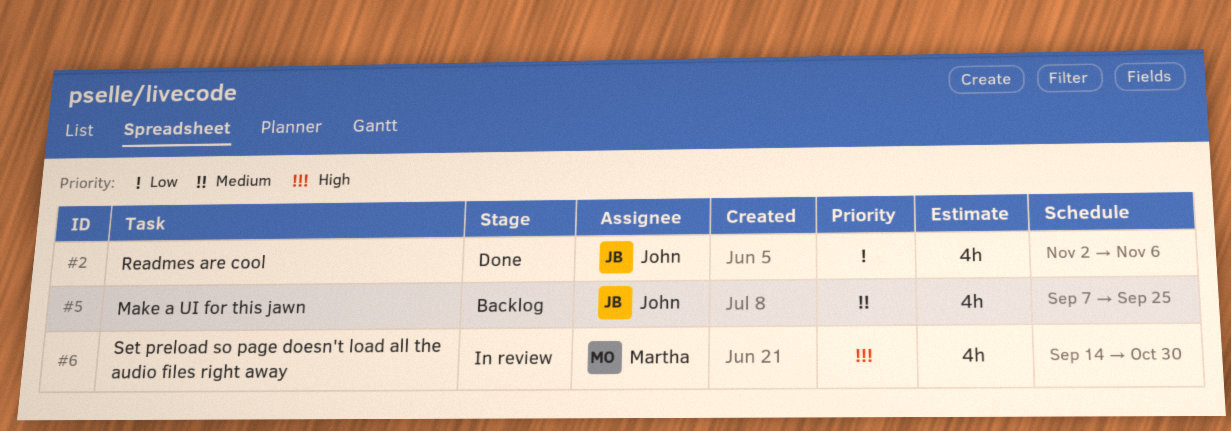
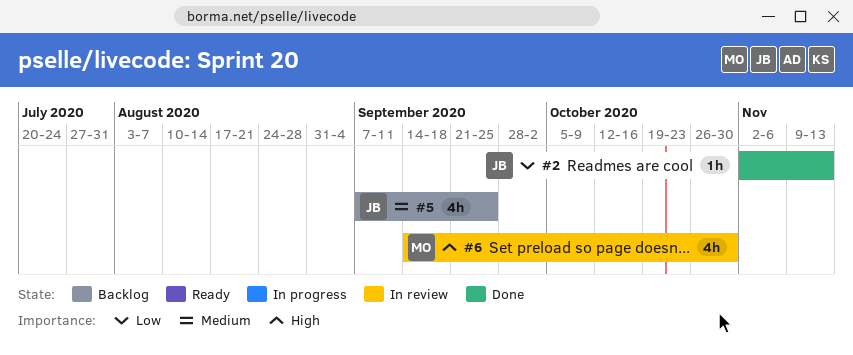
#2, estimate: 4h -> 1h
#2, due: Nov 6 -> Nov 13

